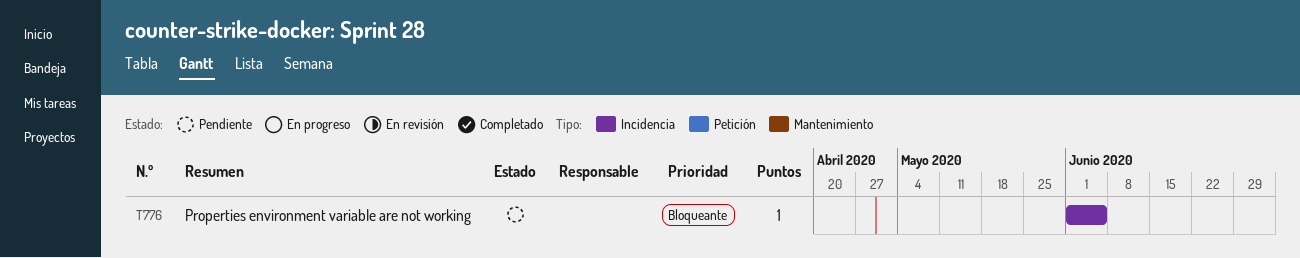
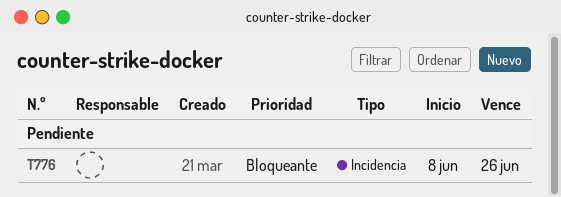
T776, start: Jun 1 -> Jun 8
T776, due: Jun 5 -> Jun 26

